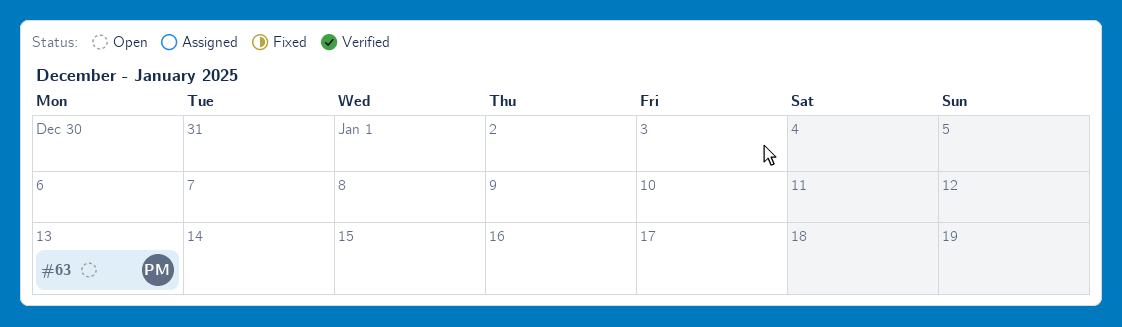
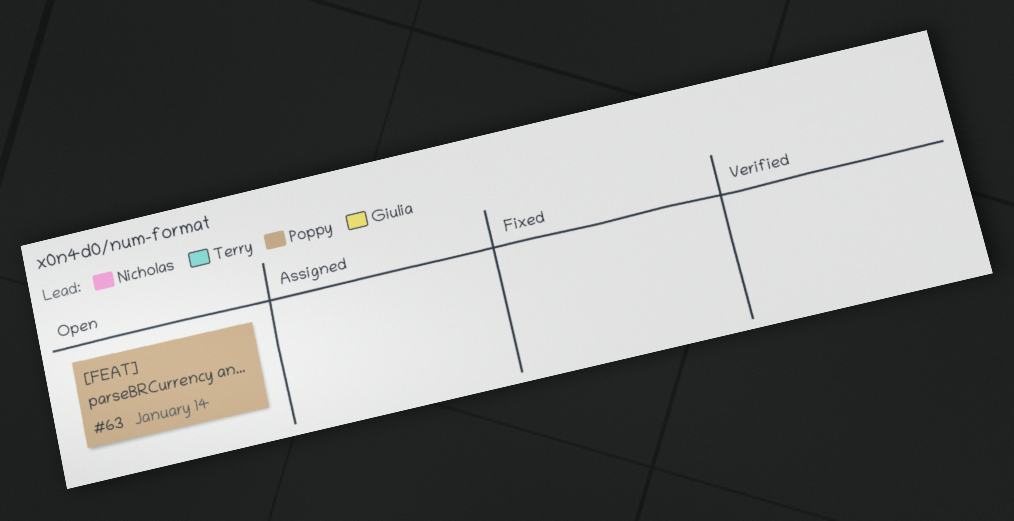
#63, due: Jan 13 -> Jan 14

